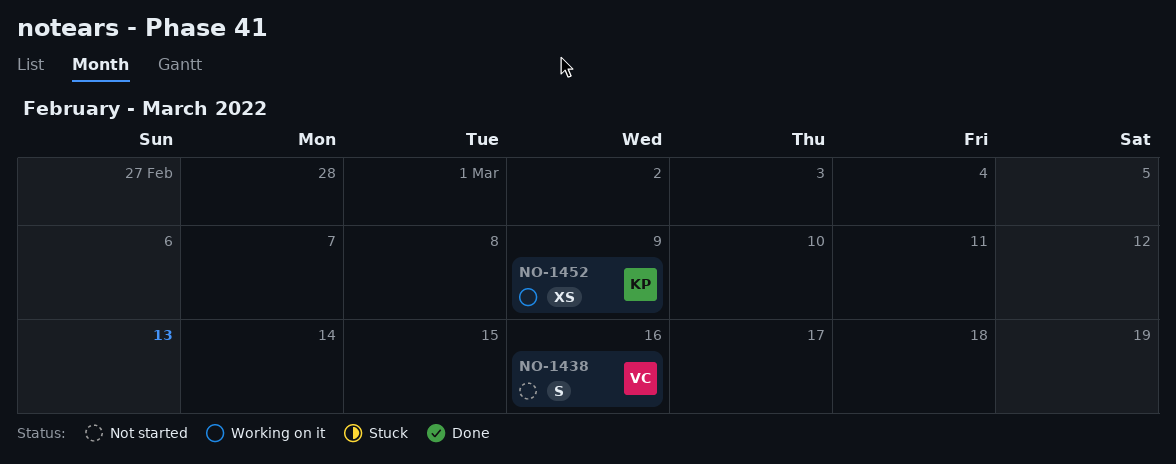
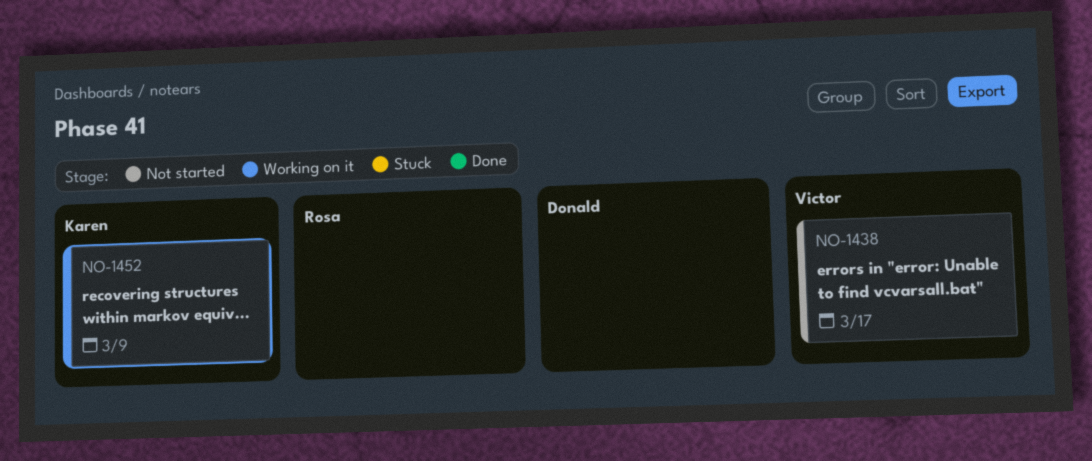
NO-1438, due: Mar 16 -> Mar 17

